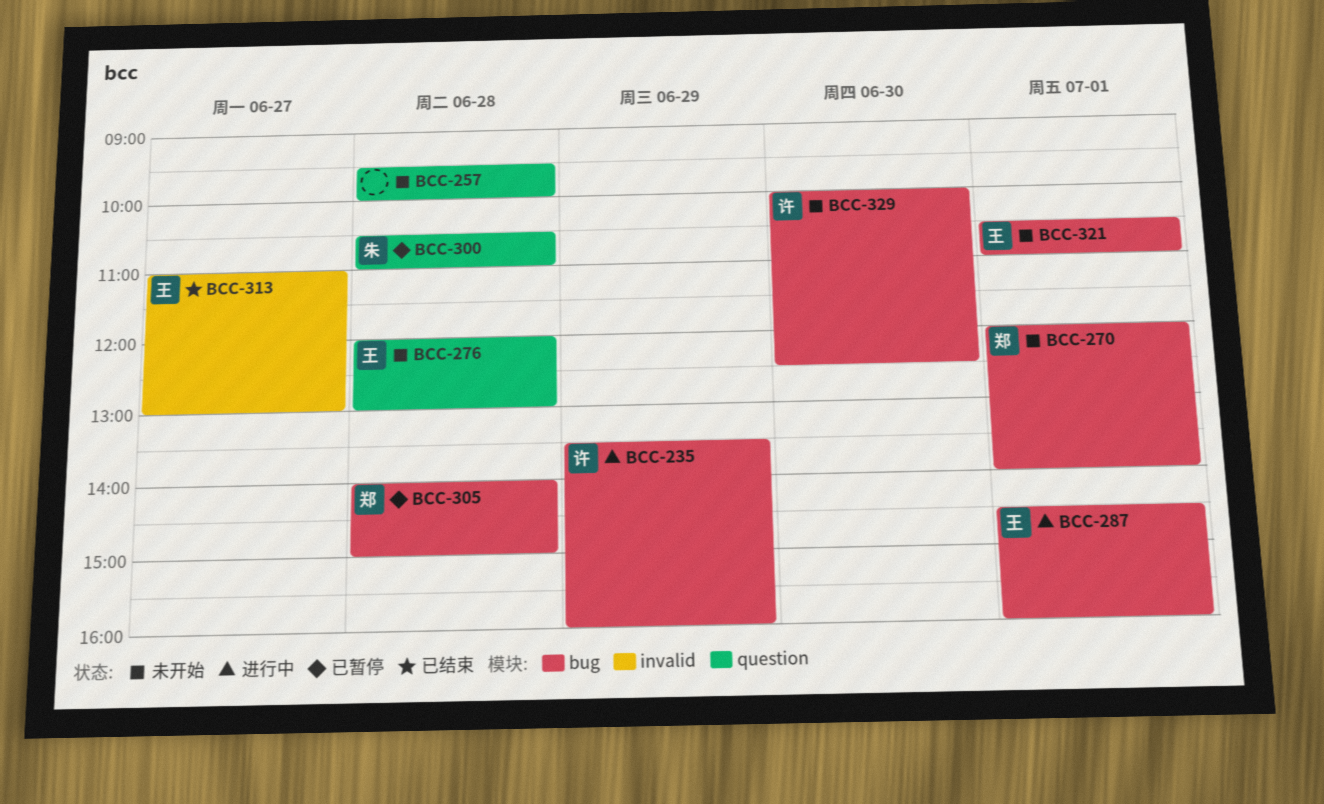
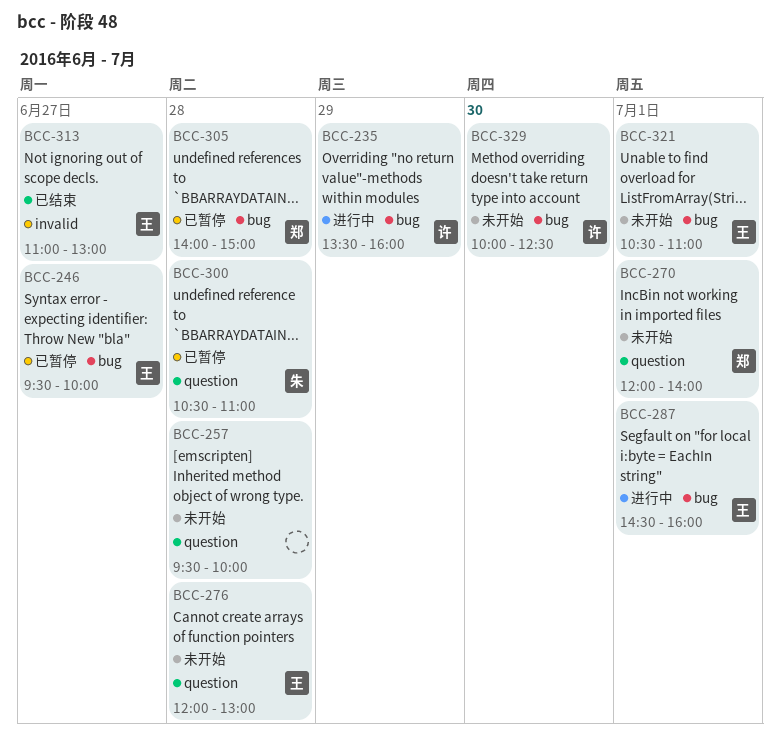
BCC-246: none -> present
BCC-270, label: bug -> question

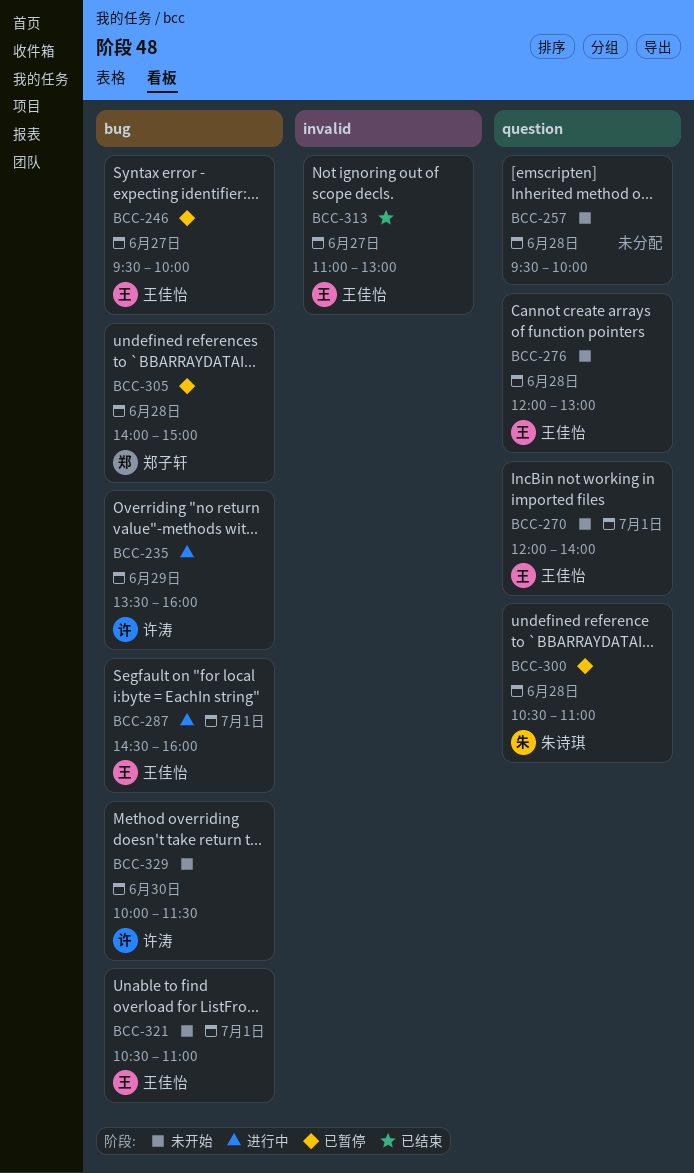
BCC-270, owner: 郑子轩 -> 王佳怡
BCC-329, ends: 12:30 -> 11:30

